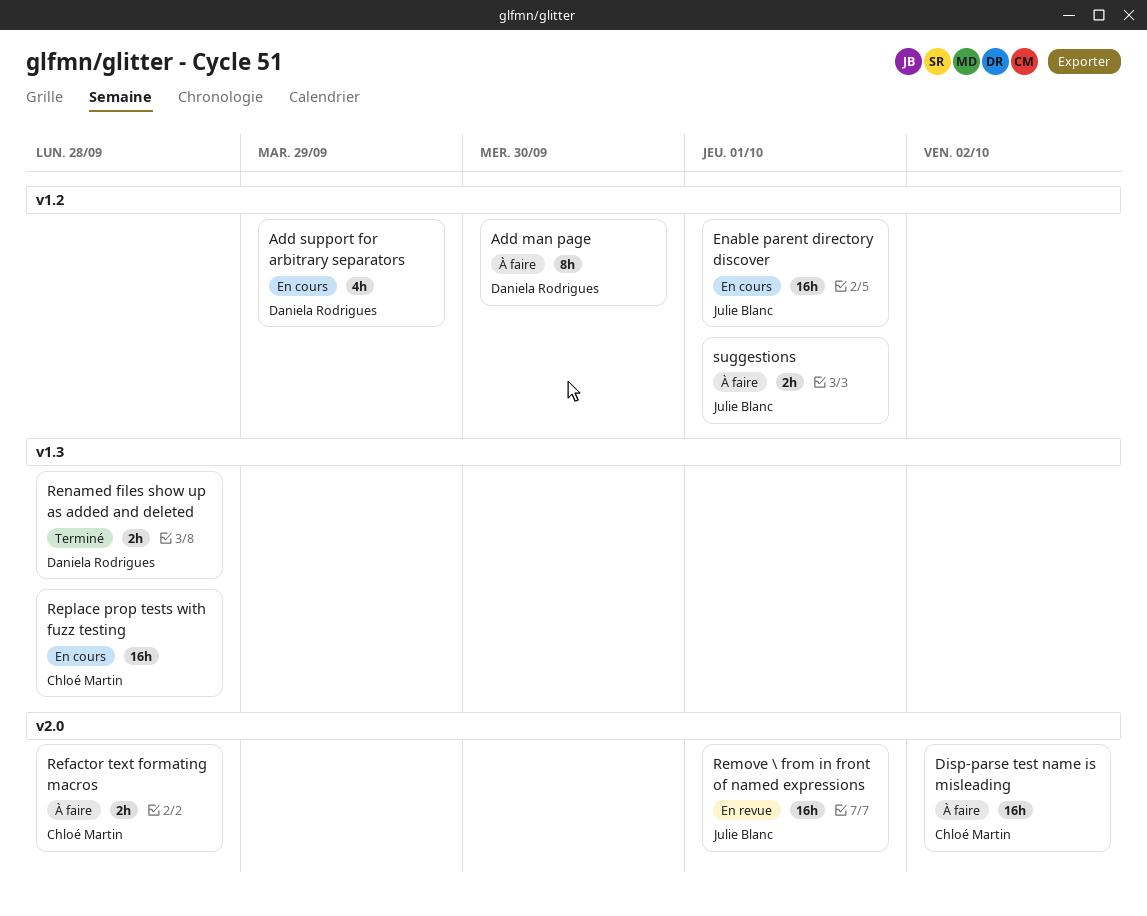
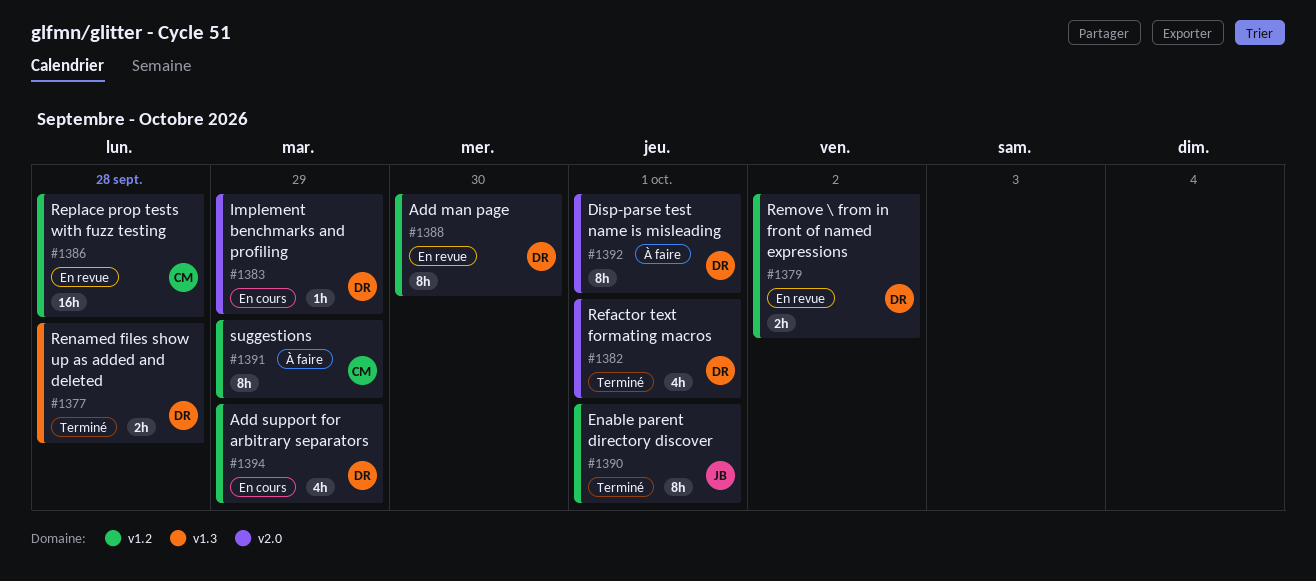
Add man page, status: À faire -> En revue
Disp-parse test name is misleading, owner: Chloé Martin -> Daniela Rodrigues
Disp-parse test name is misleading, estimate: 16h -> 8h
Disp-parse test name is misleading, due: Oct 2 -> Oct 1
Enable parent directory discover, status: En cours -> Terminé
Enable parent directory discover, estimate: 16h -> 8h
Implement benchmarks and profiling: none -> present
Refactor text formating macros, status: À faire -> Terminé
Refactor text formating macros, owner: Chloé Martin -> Daniela Rodrigues
Refactor text formating macros, estimate: 2h -> 4h
Refactor text formating macros, due: Sep 28 -> Oct 1
Remove \ from in front of named expressions, owner: Julie Blanc -> Daniela Rodrigues
Remove \ from in front of named expressions, label: v2.0 -> v1.2
Remove \ from in front of named expressions, estimate: 16h -> 2h
Remove \ from in front of named expressions, due: Oct 1 -> Oct 2
Replace prop tests with fuzz testing, status: En cours -> En revue
Replace prop tests with fuzz testing, label: v1.3 -> v1.2
suggestions, owner: Julie Blanc -> Chloé Martin
suggestions, estimate: 2h -> 8h
suggestions, due: Oct 1 -> Sep 29

